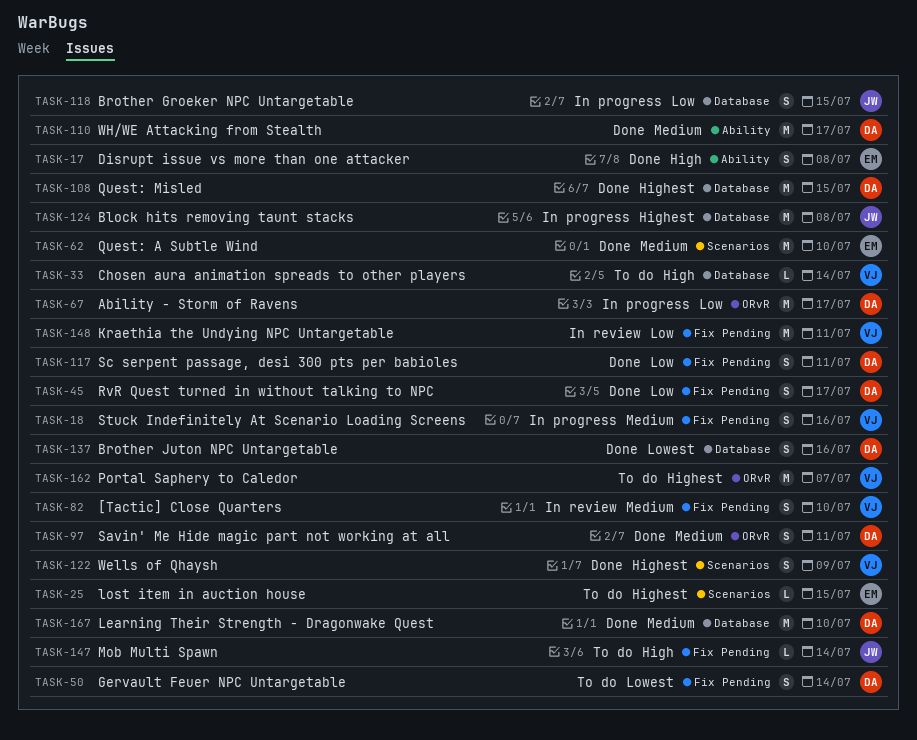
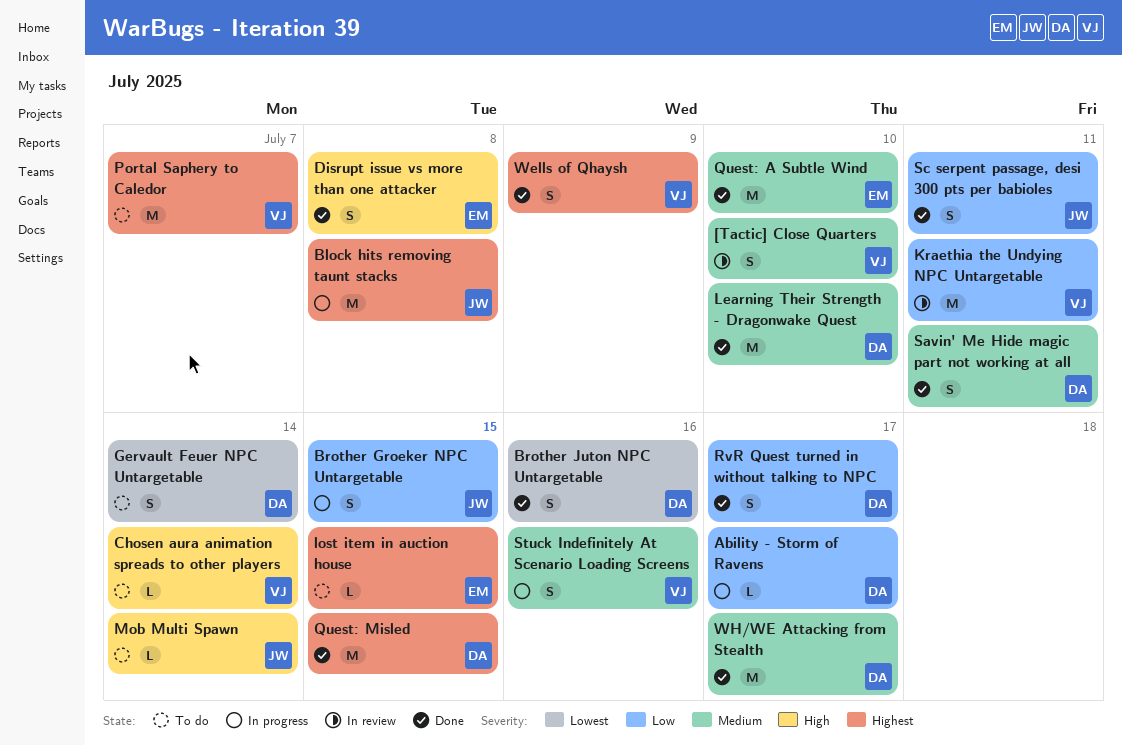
Ability - Storm of Ravens, estimate: M -> L
Sc serpent passage, desi 300 pts per babioles, owner: DA -> JW

